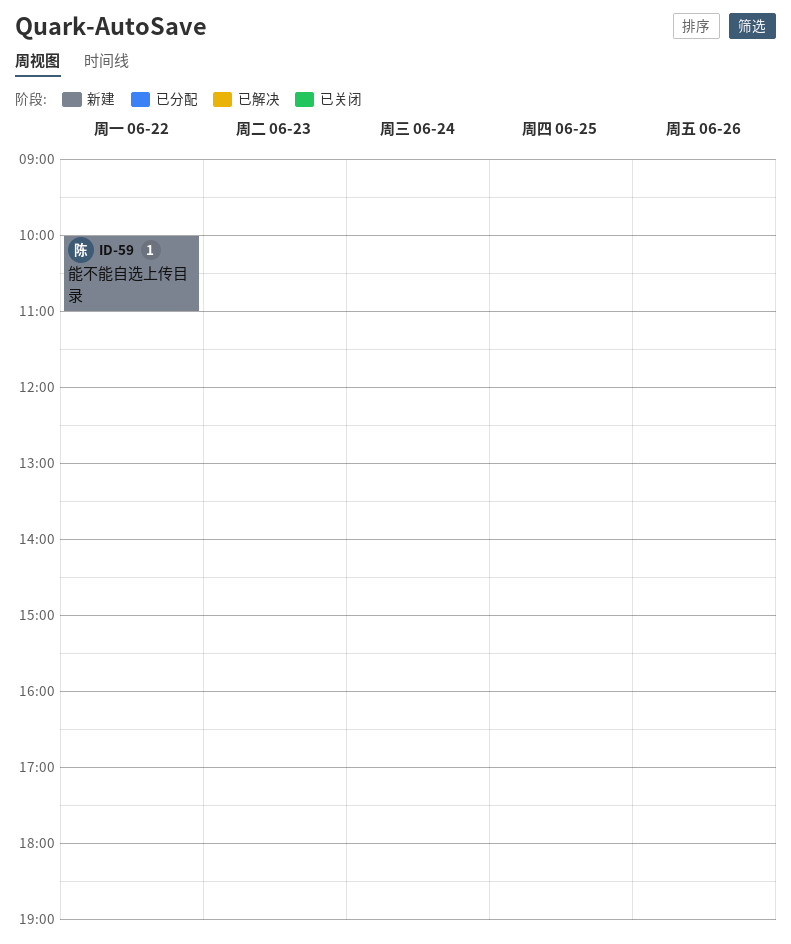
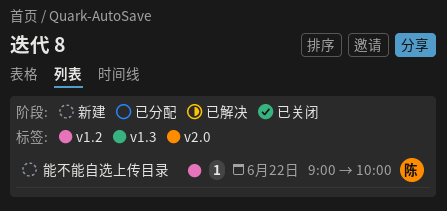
能不能自选上传目录, begins: 10:00 -> 09:00
能不能自选上传目录, ends: 11:00 -> 10:00

